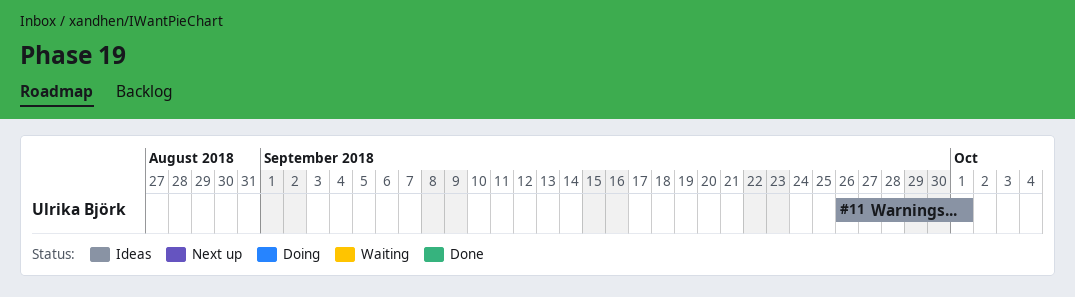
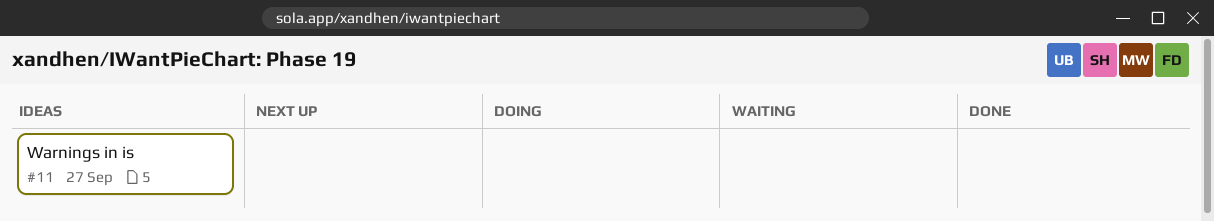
#11, due: Oct 1 -> Sep 27

